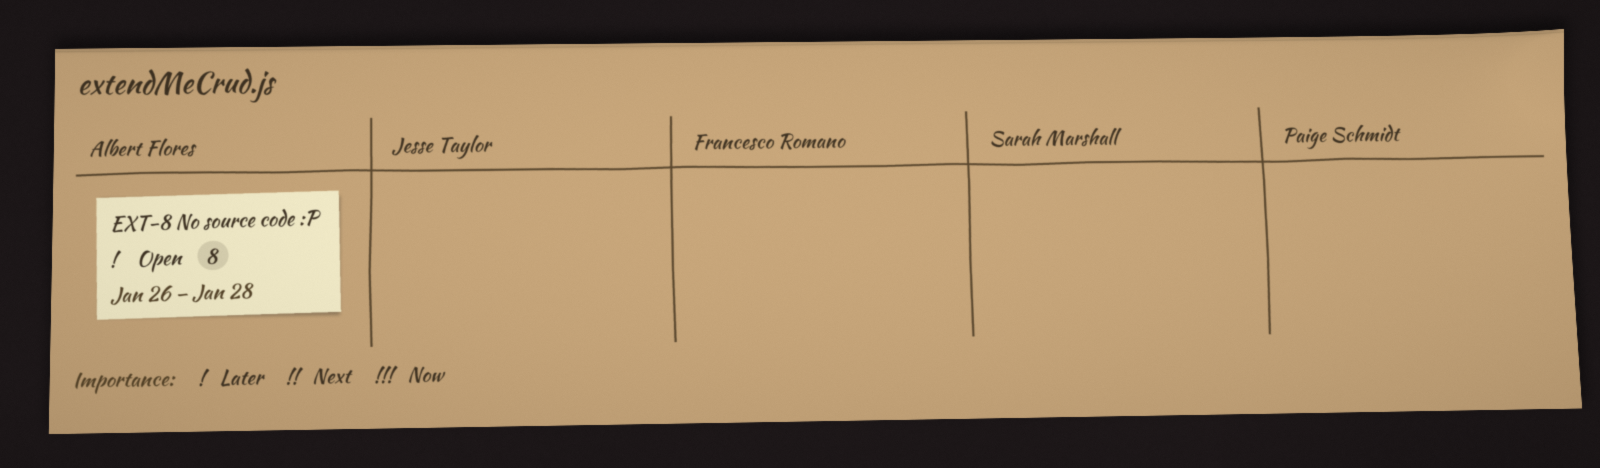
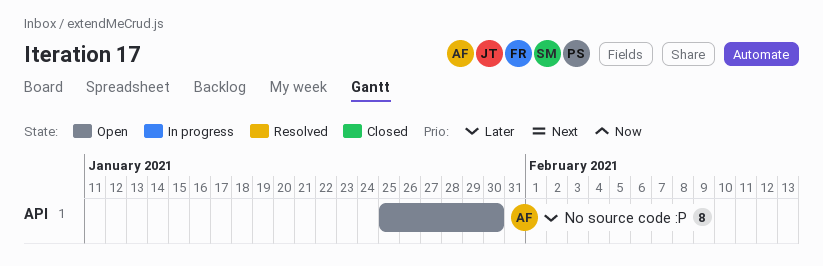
No source code :P, start: Jan 26 -> Jan 25
No source code :P, due: Jan 28 -> Jan 30

